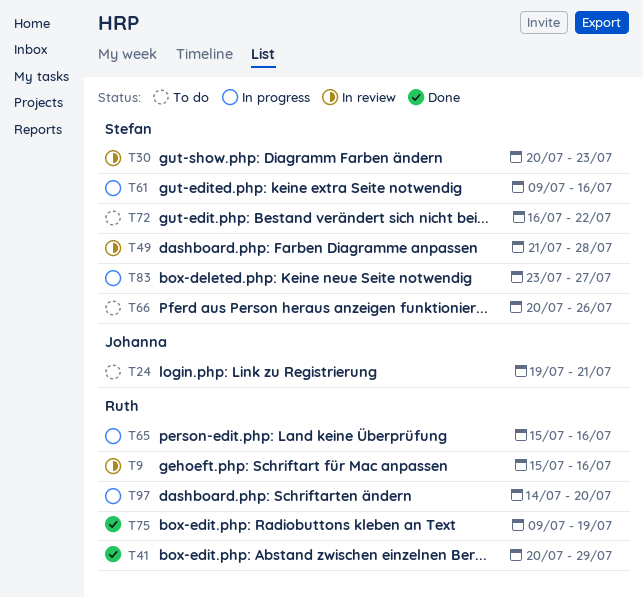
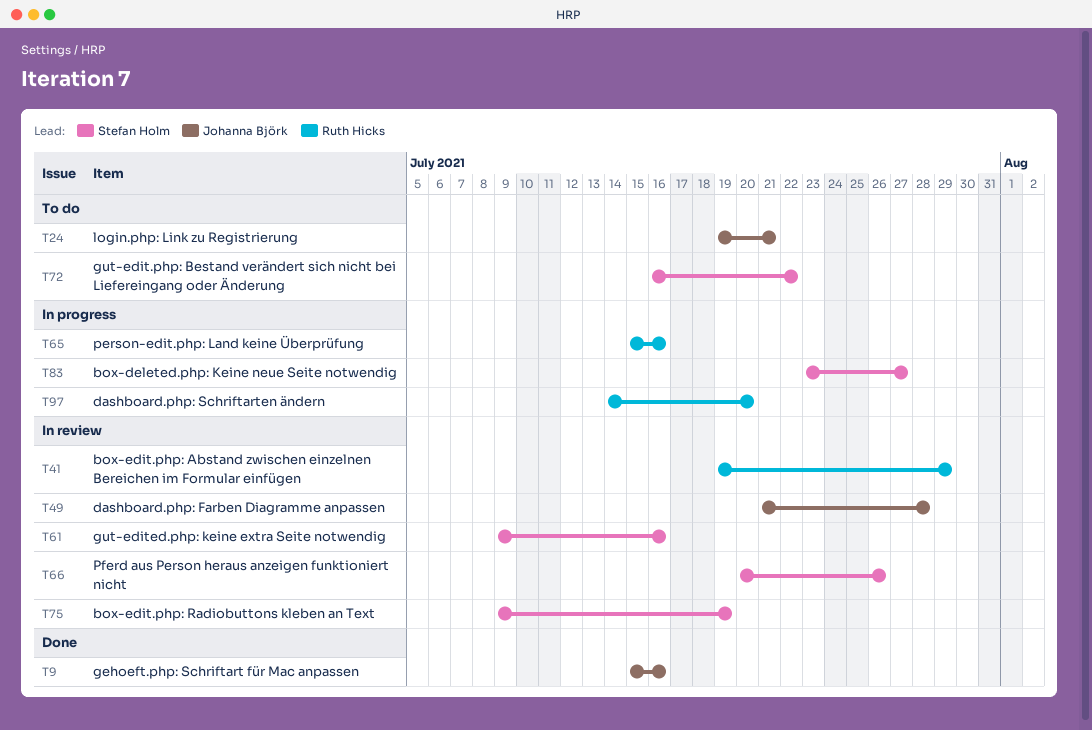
T9, status: In review -> Done
T9, owner: Ruth Hicks -> Johanna Björk
T30: present -> none
T41, status: Done -> In review
T41, start: Jul 20 -> Jul 19
T49, owner: Stefan Holm -> Johanna Björk
T61, status: In progress -> In review
T66, status: To do -> In review
T75, status: Done -> In review
T75, owner: Ruth Hicks -> Stefan Holm

